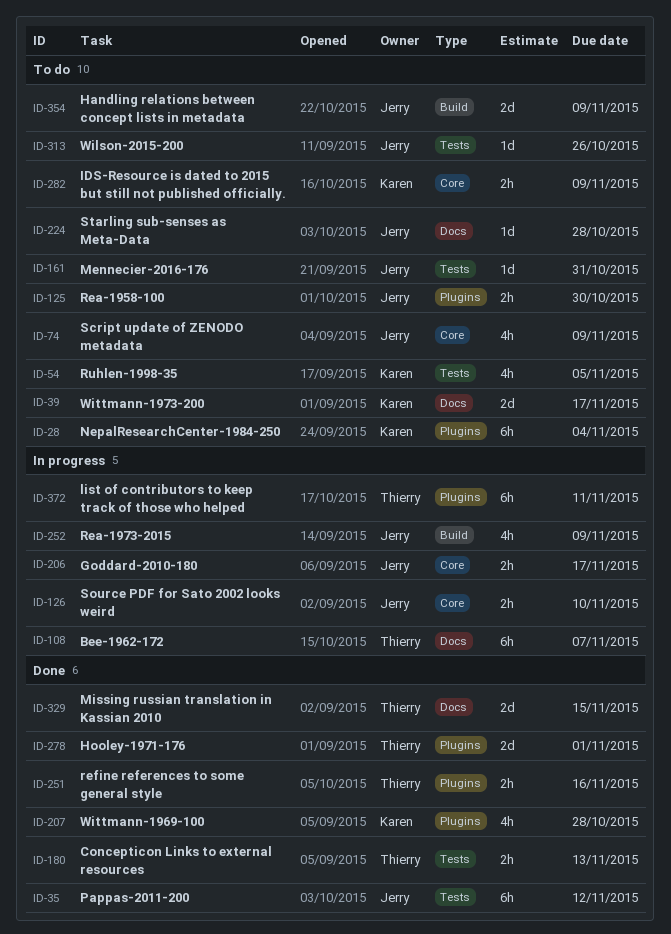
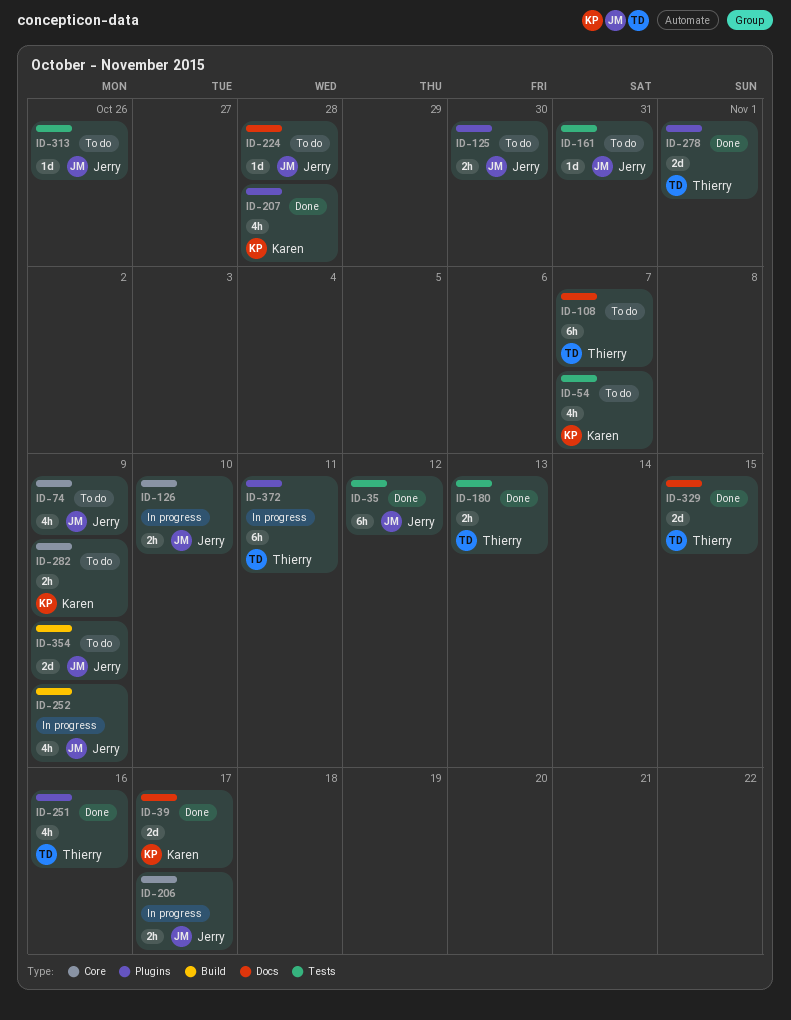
ID-28: present -> none
ID-39, status: To do -> Done
ID-54, due: Nov 5 -> Nov 7
ID-108, status: In progress -> To do
ID-251, estimate: 2h -> 4h

